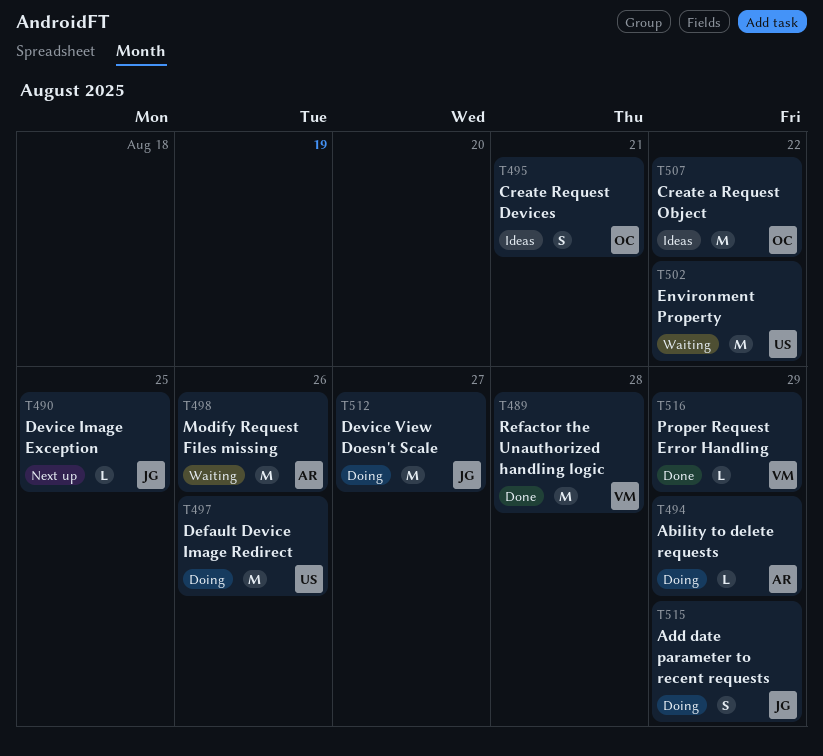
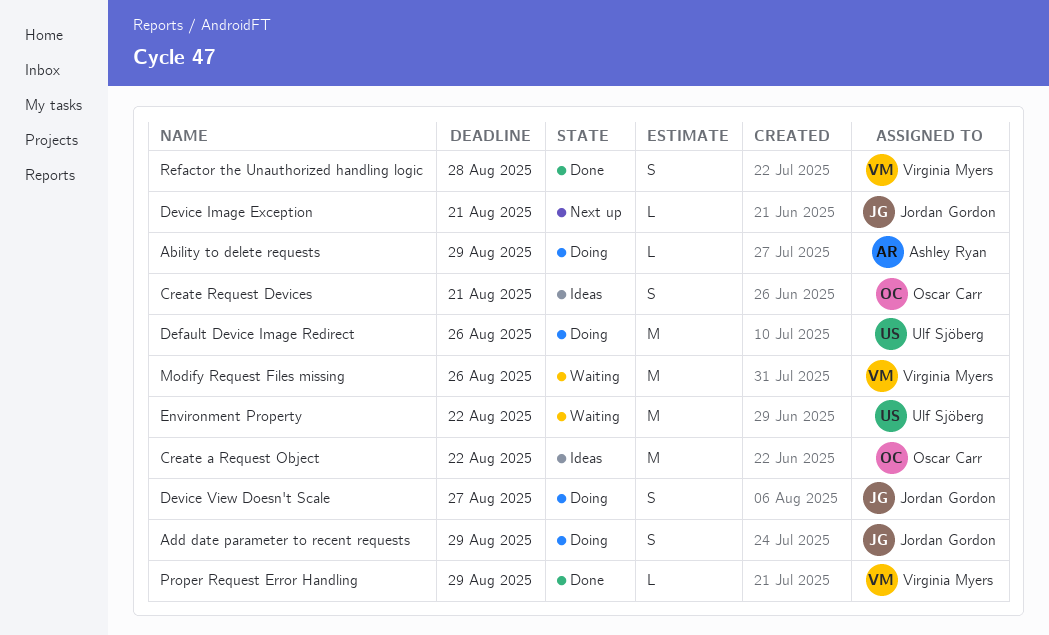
Device Image Exception, due: Aug 25 -> Aug 21
Device View Doesn't Scale, estimate: M -> S
Modify Request Files missing, owner: Ashley Ryan -> Virginia Myers
Refactor the Unauthorized handling logic, estimate: M -> S

